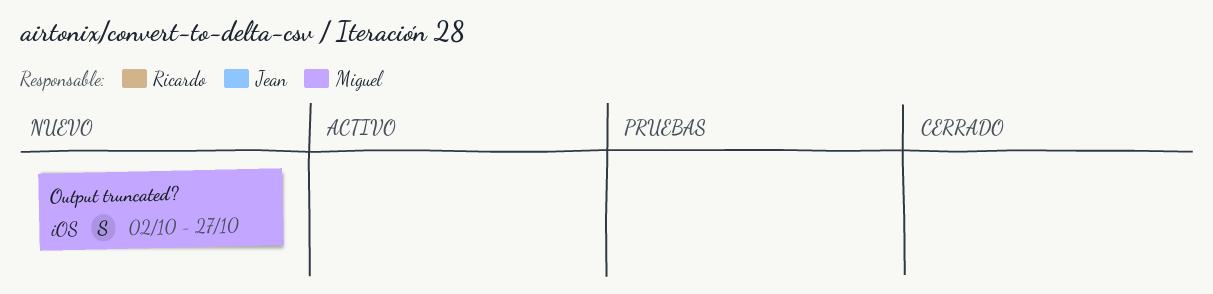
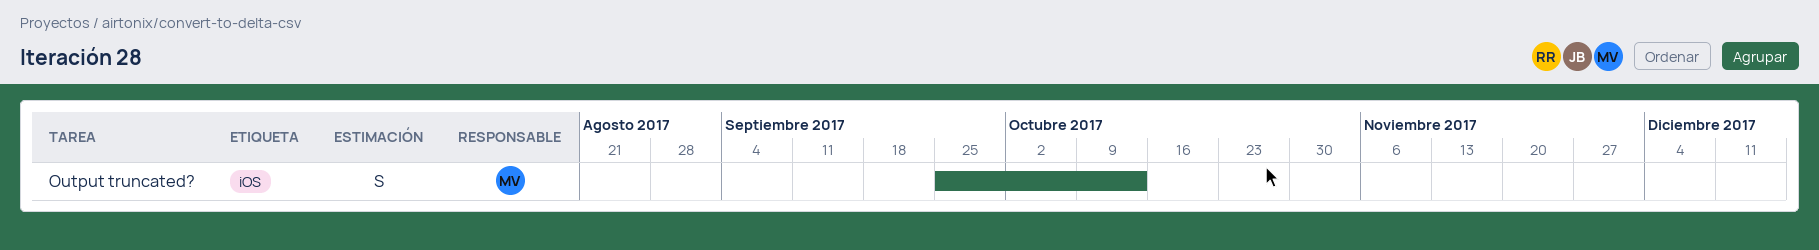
Output truncated?, start: Oct 2 -> Sep 25
Output truncated?, due: Oct 27 -> Oct 13

